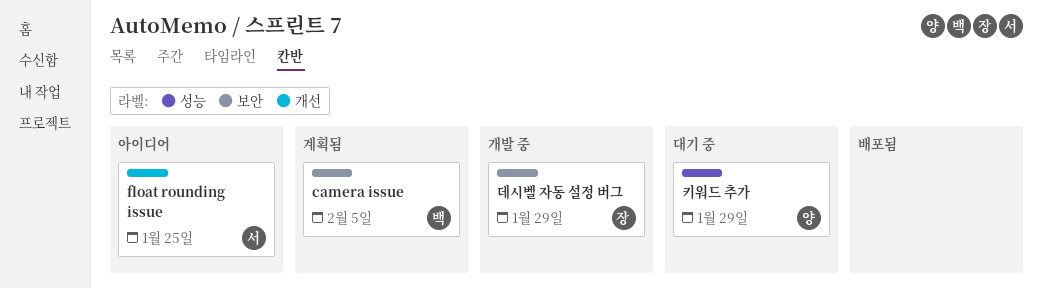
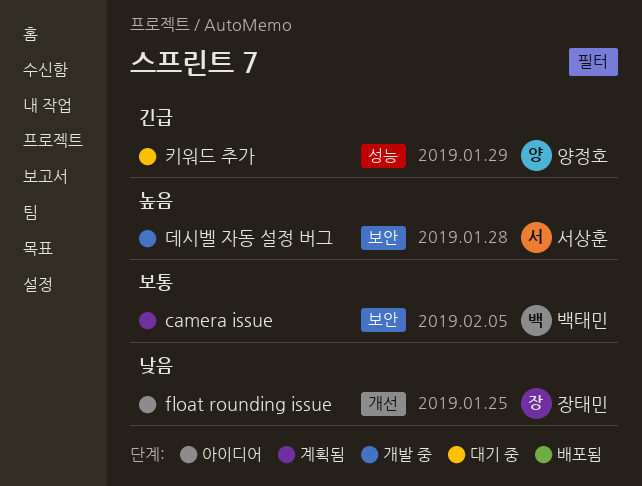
float rounding issue, owner: 서상훈 -> 장태민
데시벨 자동 설정 버그, owner: 장태민 -> 서상훈
데시벨 자동 설정 버그, due: Jan 29 -> Jan 28

